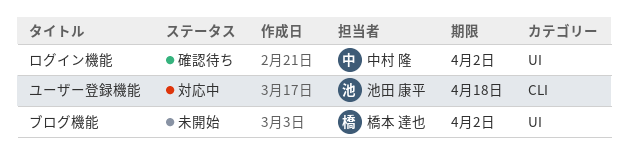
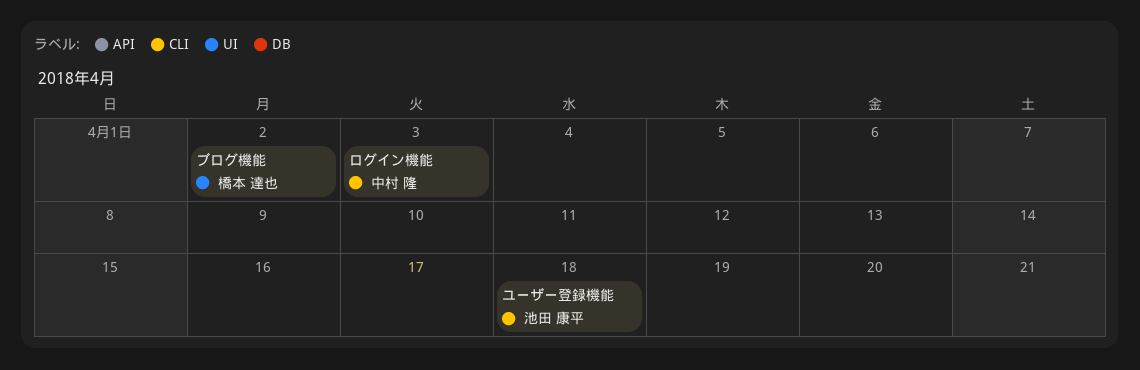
ログイン機能, label: UI -> CLI
ログイン機能, due: Apr 2 -> Apr 3

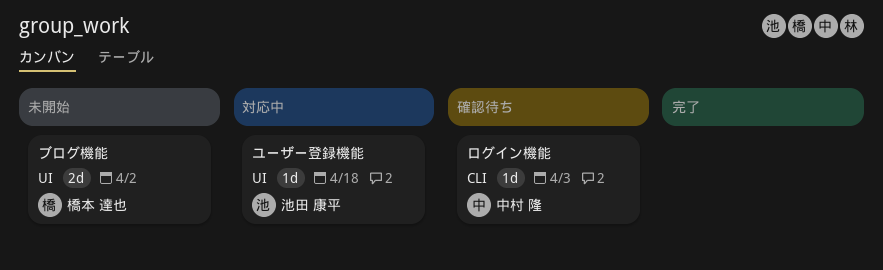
ユーザー登録機能, label: CLI -> UI

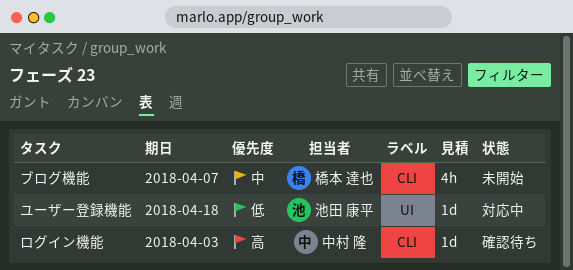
ブログ機能, label: UI -> CLI
ブログ機能, estimate: 2d -> 4h
ブログ機能, due: Apr 2 -> Apr 7

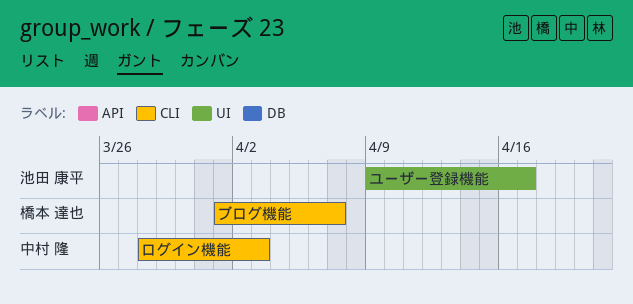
ユーザー登録機能, due: Apr 18 -> Apr 17

